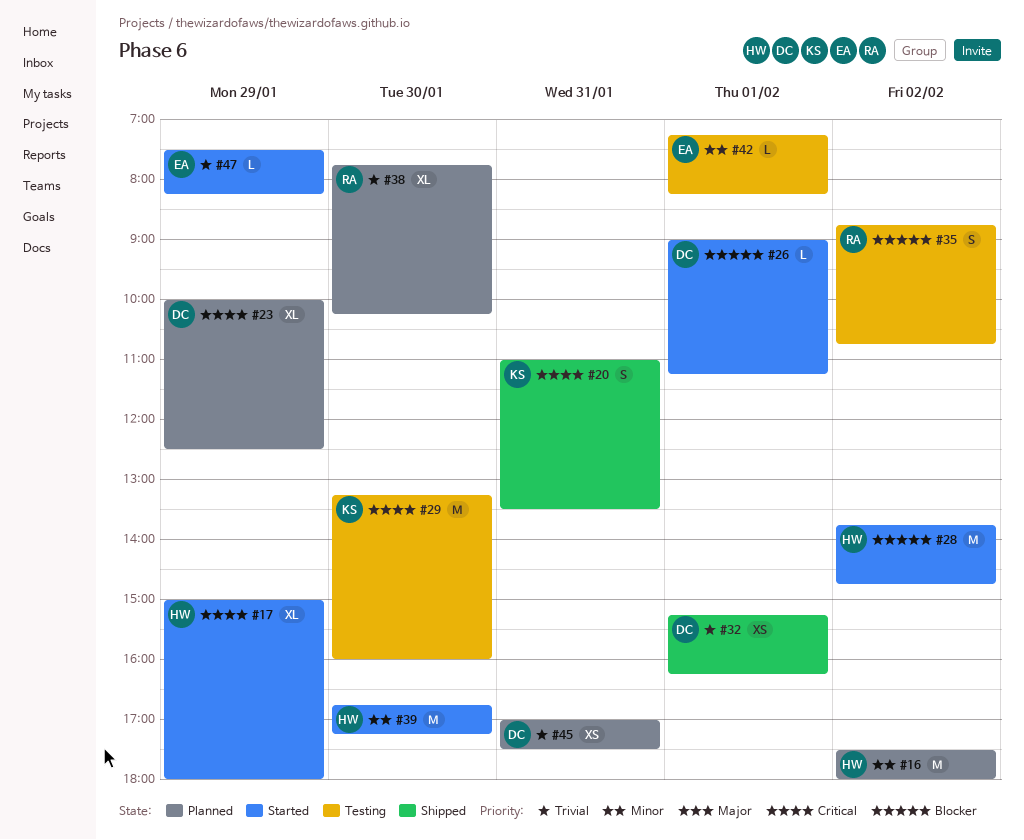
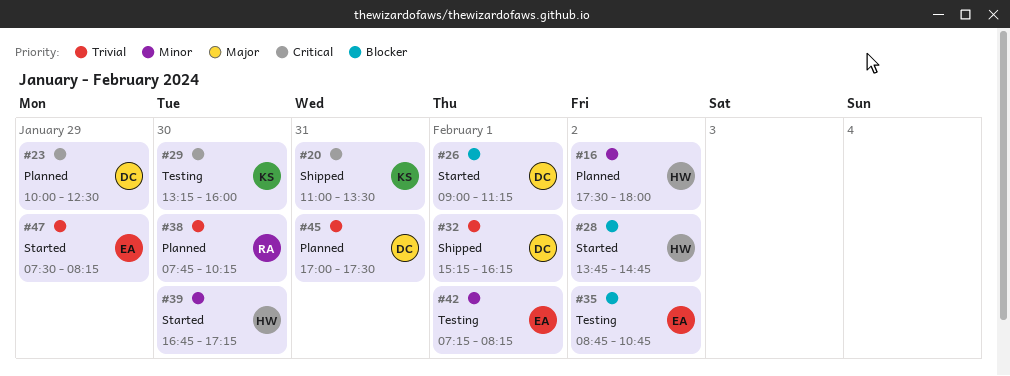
#17: present -> none
#35, owner: RA -> EA

